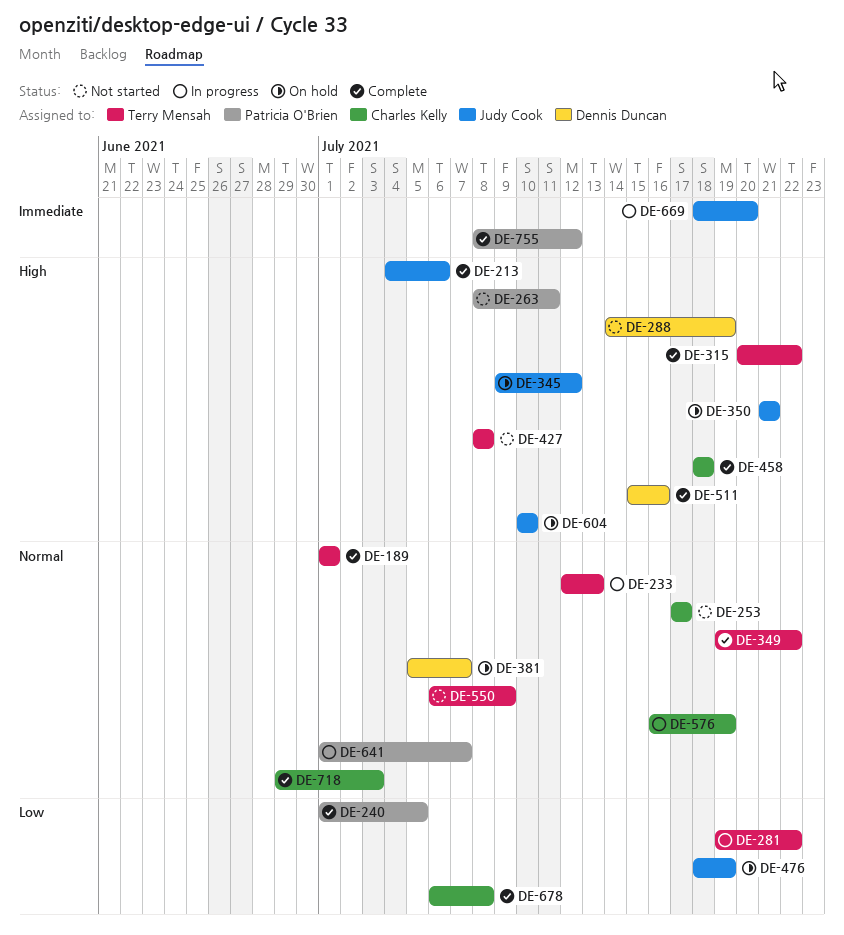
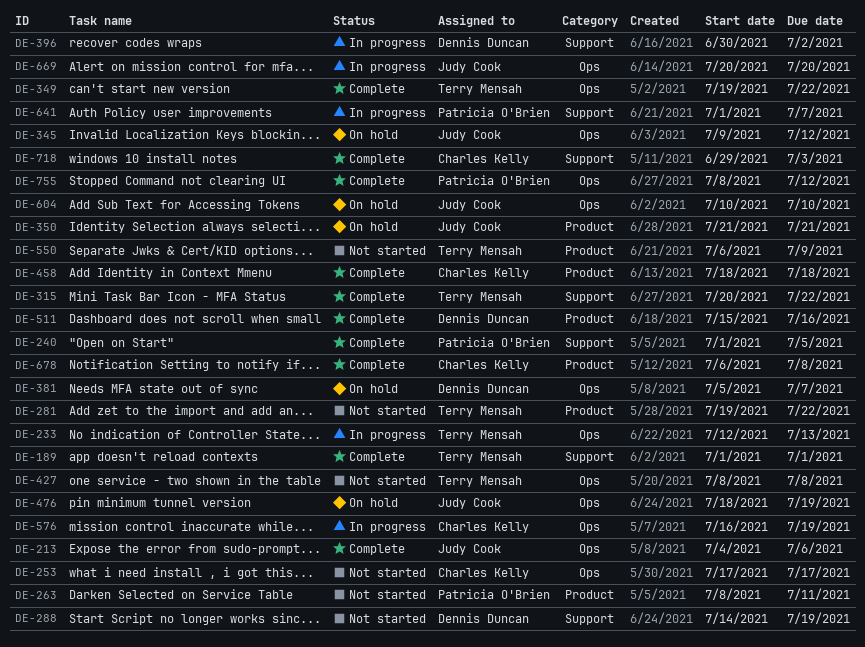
DE-281, status: In progress -> Not started
DE-396: none -> present
DE-669, start: Jul 18 -> Jul 20

